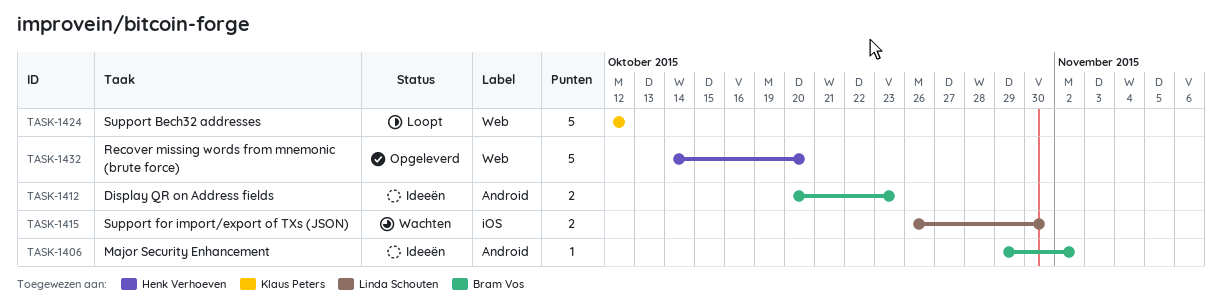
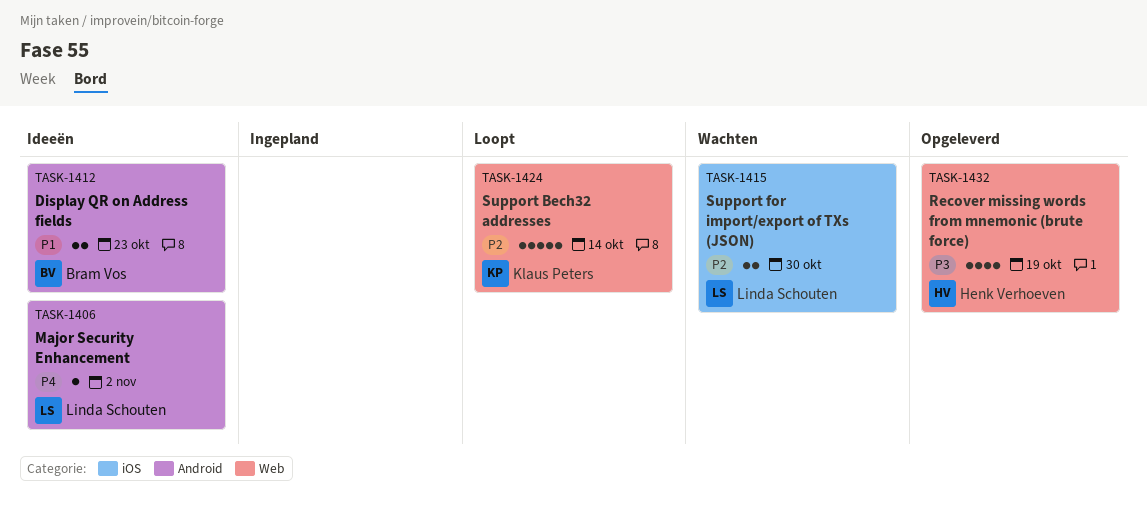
TASK-1406, owner: Bram Vos -> Linda Schouten
TASK-1424, due: Oct 12 -> Oct 14
TASK-1432, estimate: 5 -> 4
TASK-1432, due: Oct 20 -> Oct 19

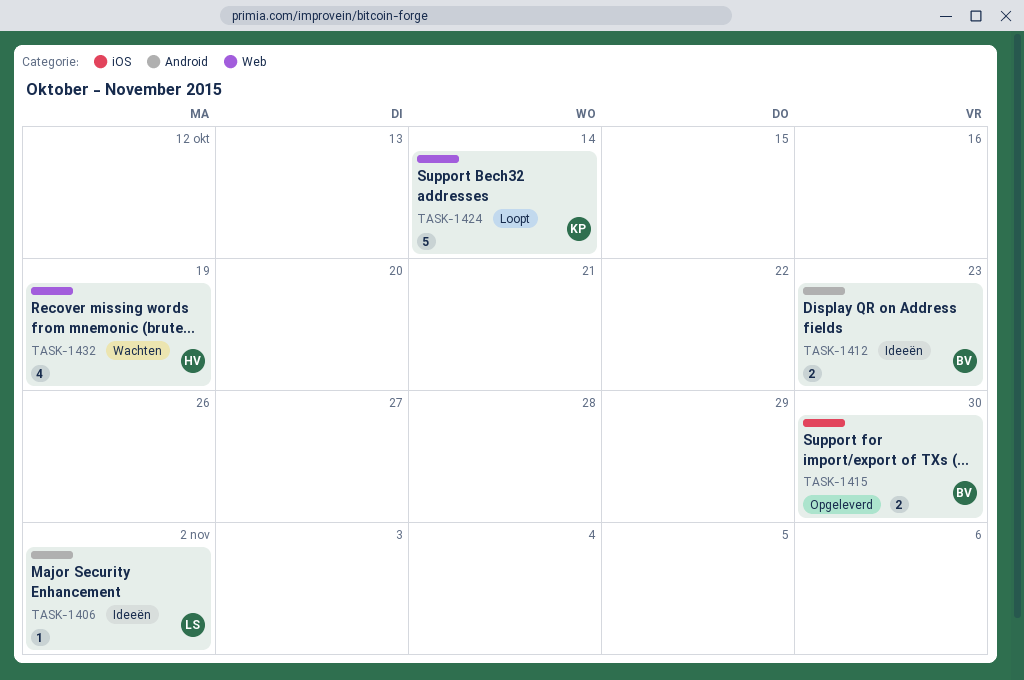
TASK-1415, status: Wachten -> Opgeleverd
TASK-1415, owner: Linda Schouten -> Bram Vos
TASK-1432, status: Opgeleverd -> Wachten

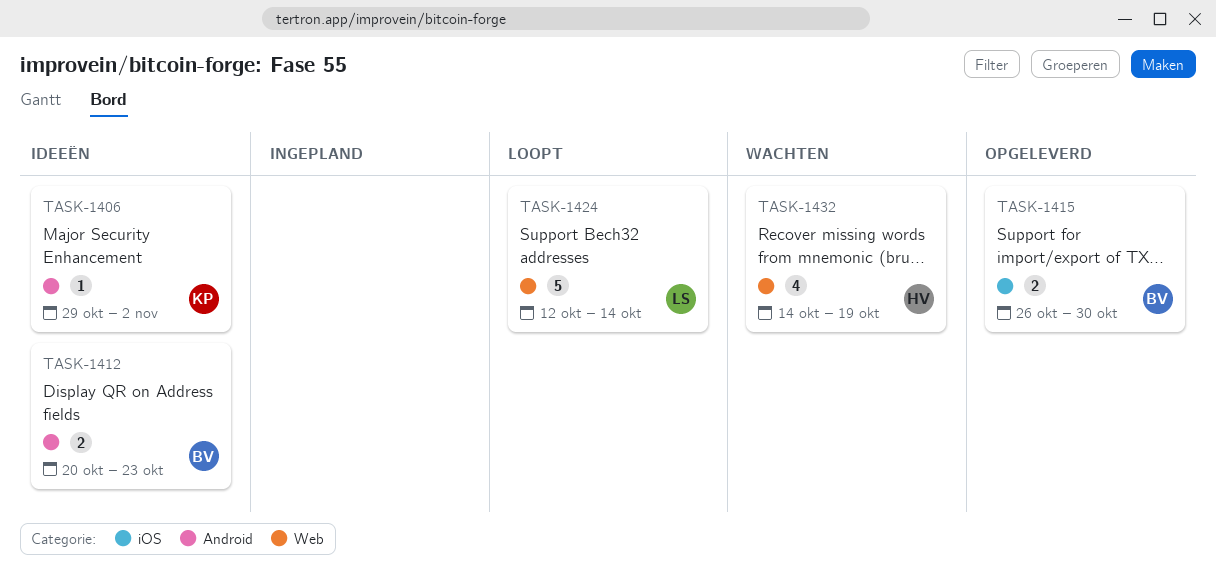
TASK-1406, owner: LS -> KP
TASK-1424, owner: KP -> LS

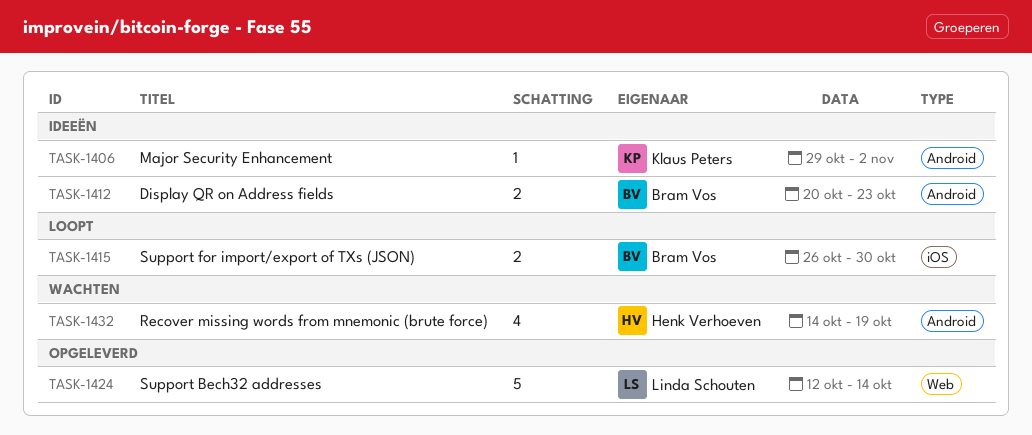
TASK-1415, status: Opgeleverd -> Loopt
TASK-1424, status: Loopt -> Opgeleverd
TASK-1432, label: Web -> Android

